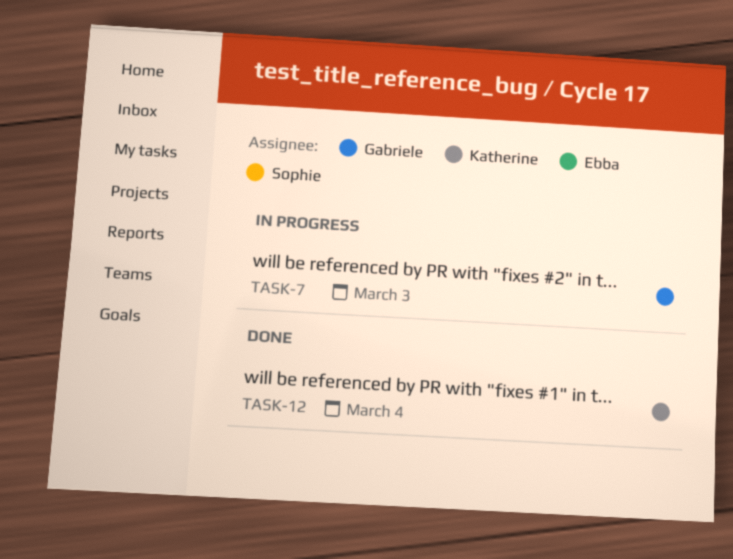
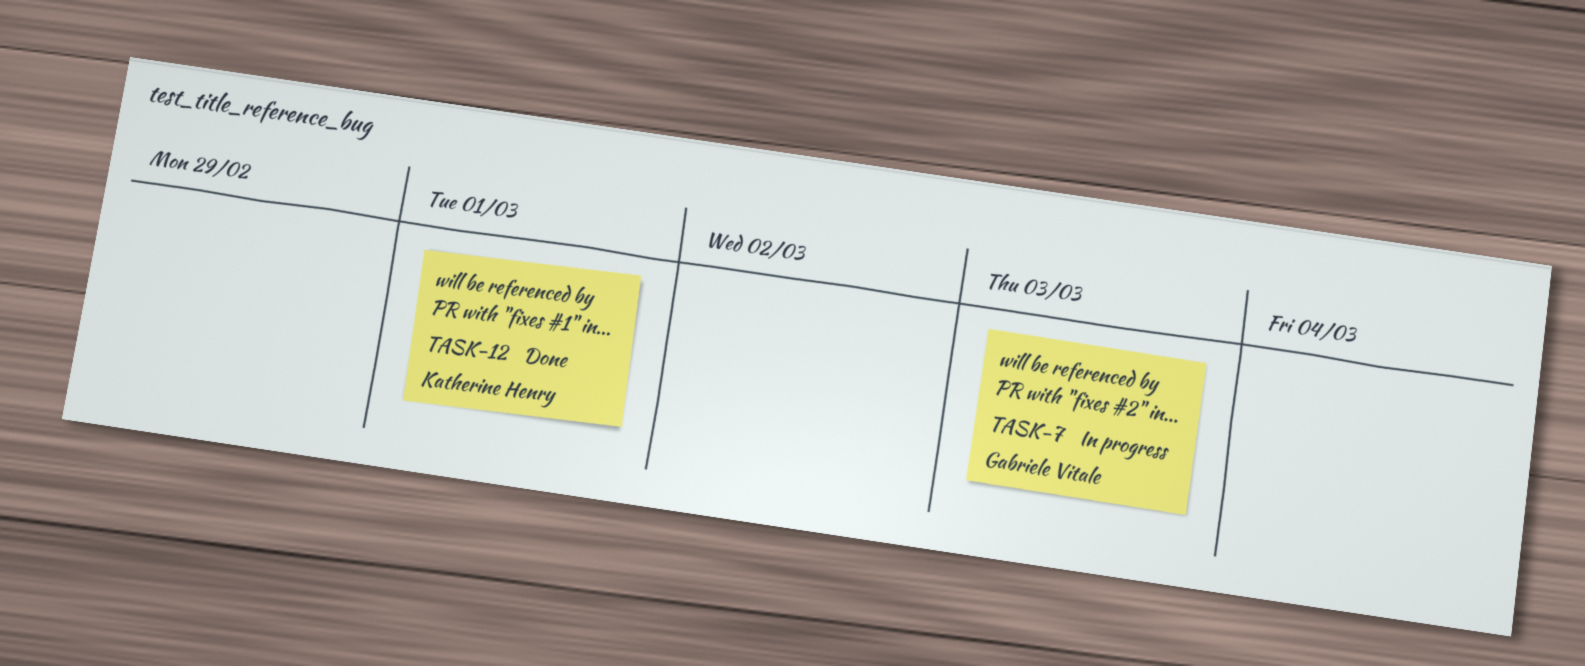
TASK-12, due: Mar 4 -> Mar 1

